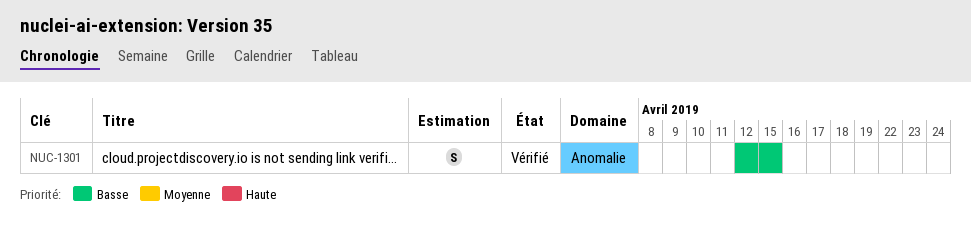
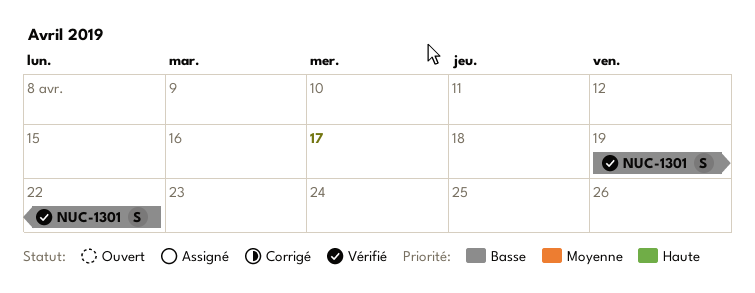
NUC-1301, start: Apr 12 -> Apr 19
NUC-1301, due: Apr 15 -> Apr 22

